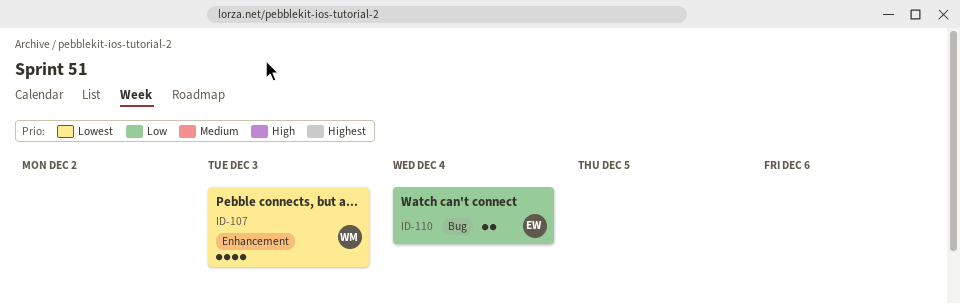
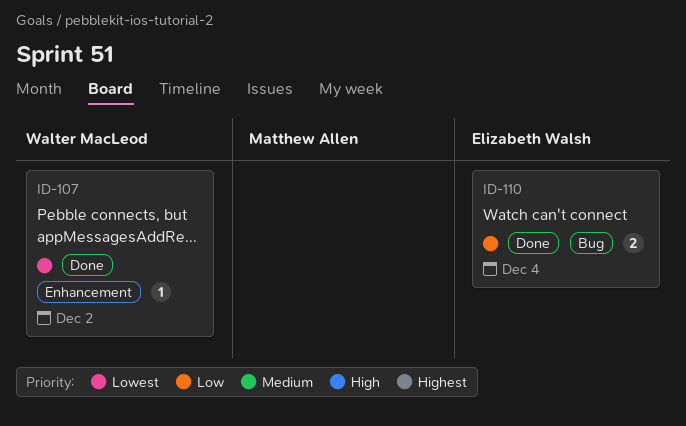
ID-107, estimate: 4 -> 1
ID-107, due: Dec 3 -> Dec 2

